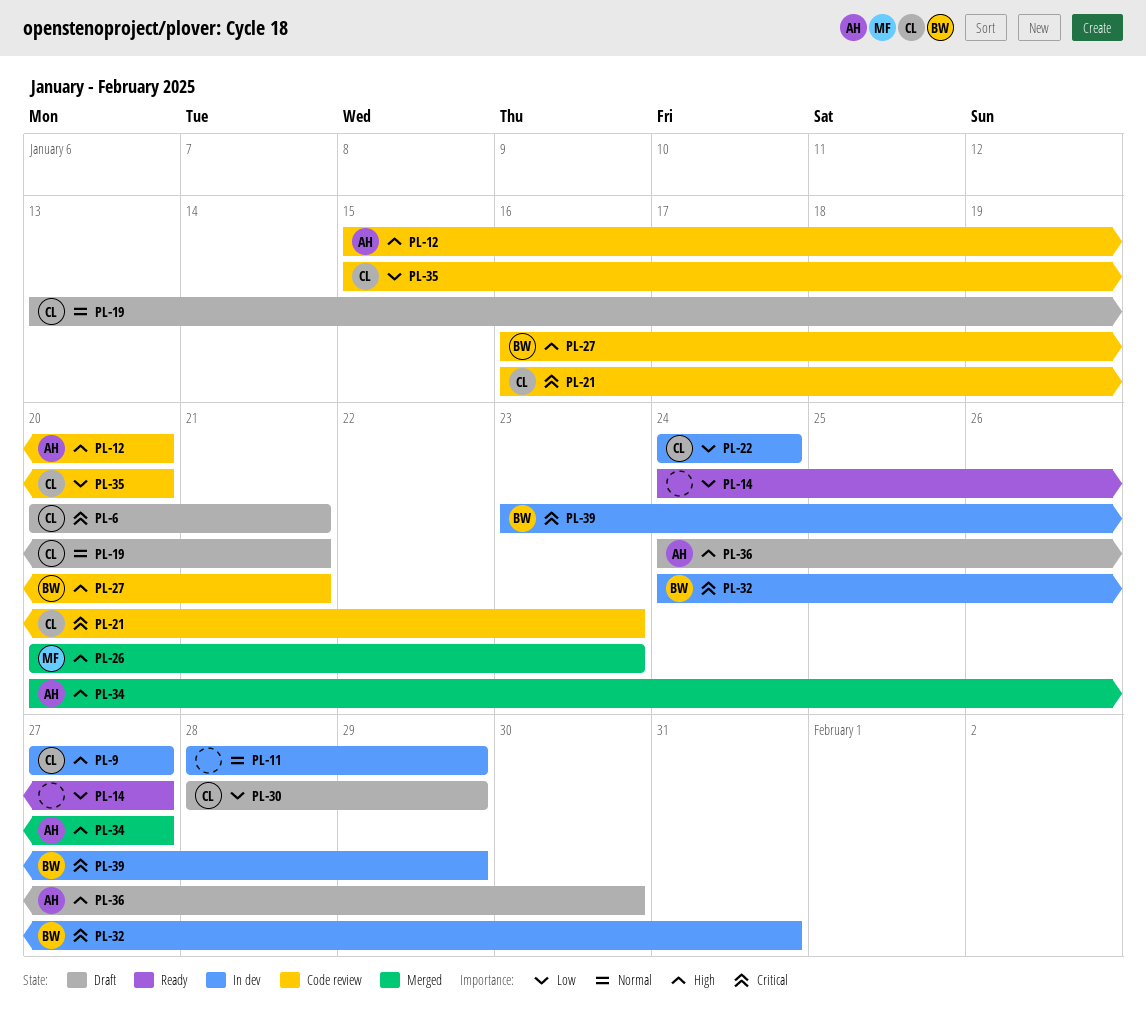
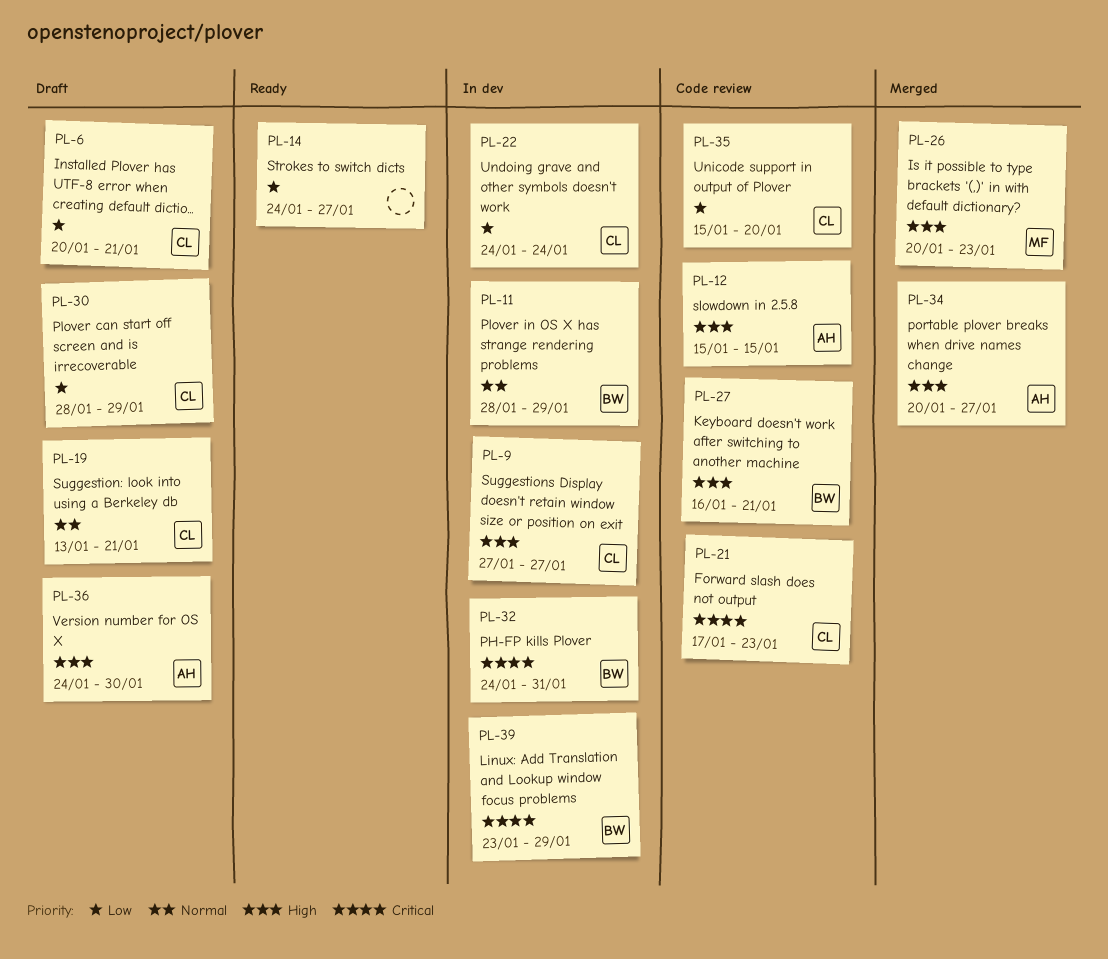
PL-6, priority: Critical -> Low
PL-11, owner: none -> BW
PL-12, due: Jan 20 -> Jan 15
PL-21, start: Jan 16 -> Jan 17

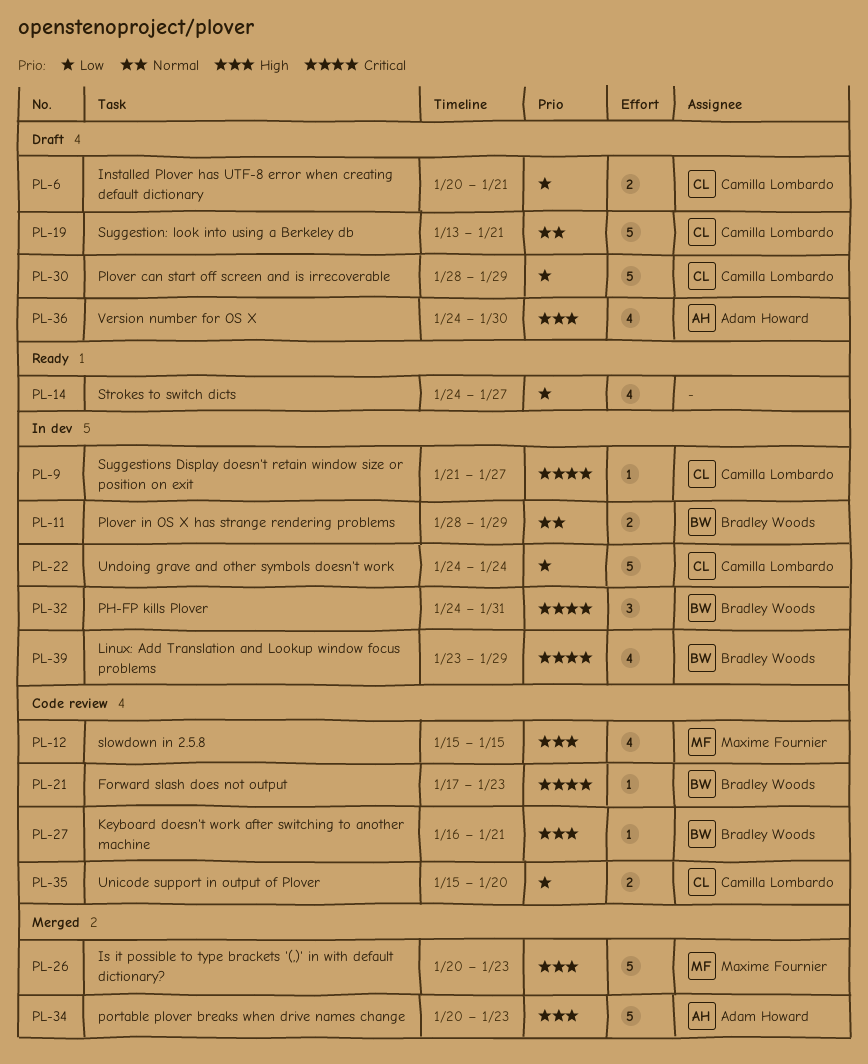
PL-9, priority: High -> Critical
PL-9, start: Jan 27 -> Jan 21
PL-12, owner: Adam Howard -> Maxime Fournier
PL-21, owner: Camilla Lombardo -> Bradley Woods
PL-34, due: Jan 27 -> Jan 23

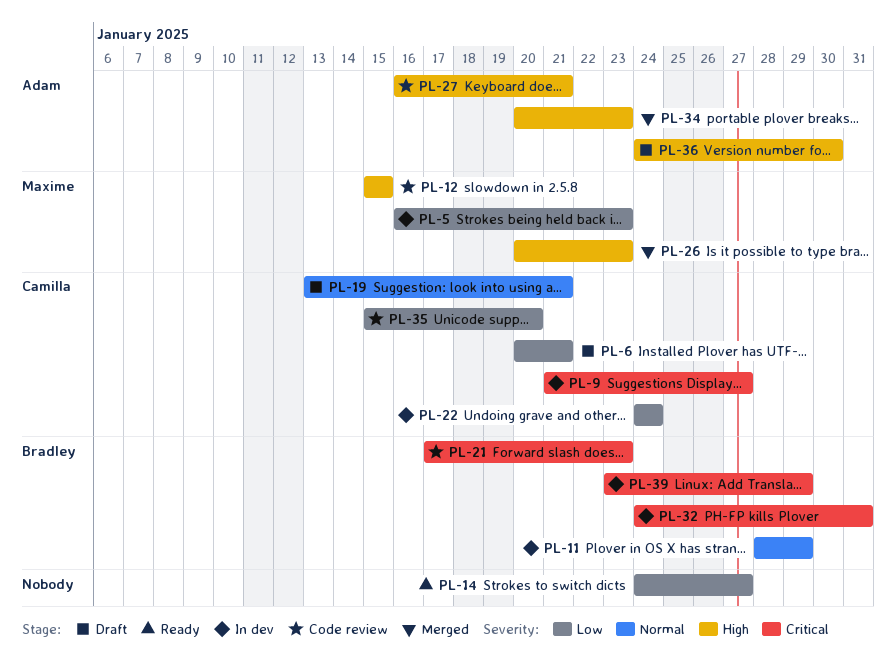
PL-5: none -> present
PL-27, owner: Bradley Woods -> Adam Howard
PL-30: present -> none

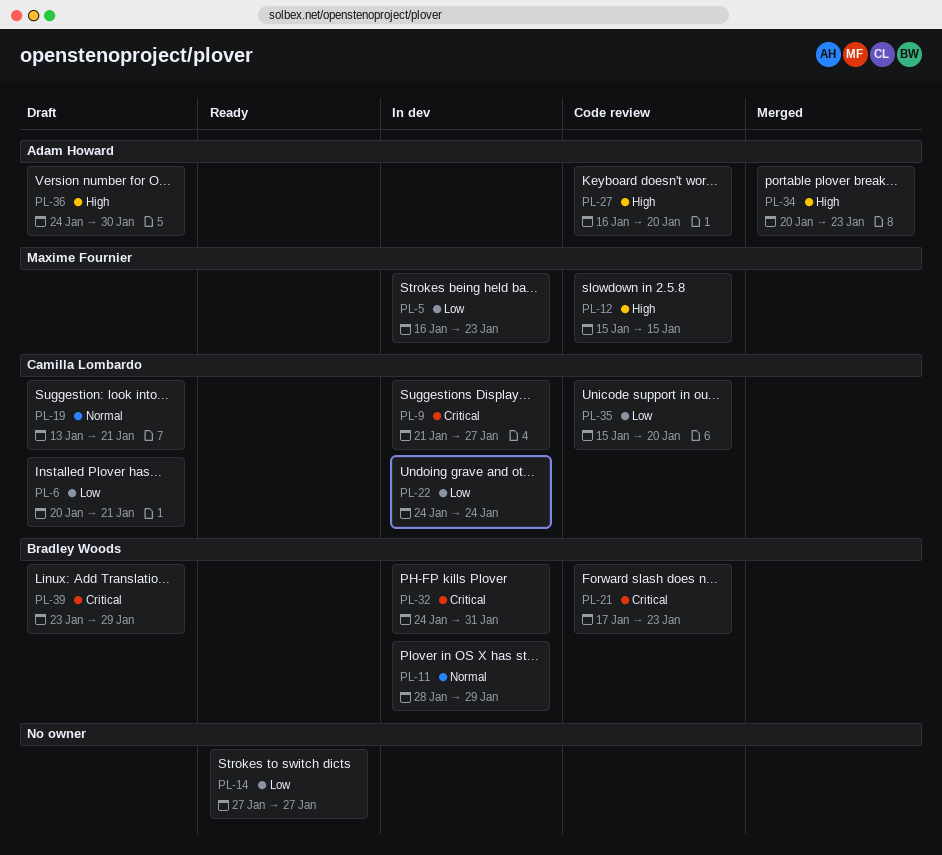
PL-14, start: Jan 24 -> Jan 27
PL-26: present -> none
PL-27, due: Jan 21 -> Jan 20
PL-39, status: In dev -> Draft

